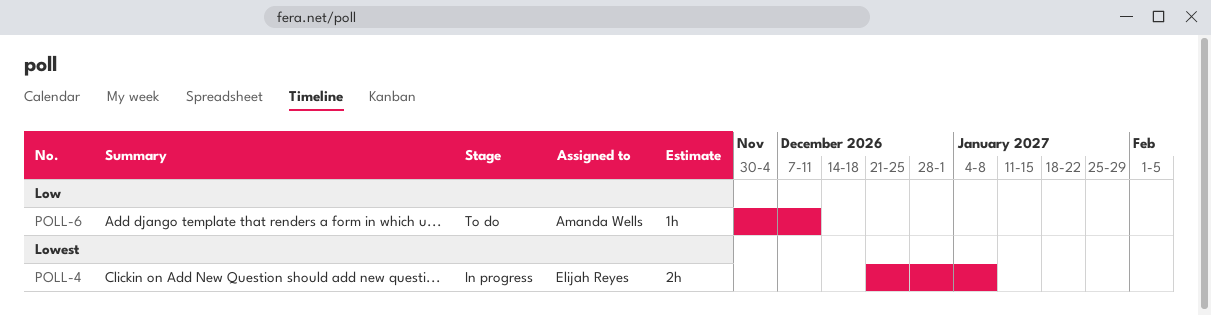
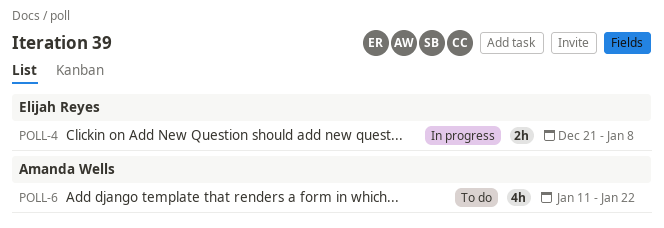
POLL-6, estimate: 1h -> 4h
POLL-6, start: Nov 30 -> Jan 11
POLL-6, due: Dec 11 -> Jan 22

